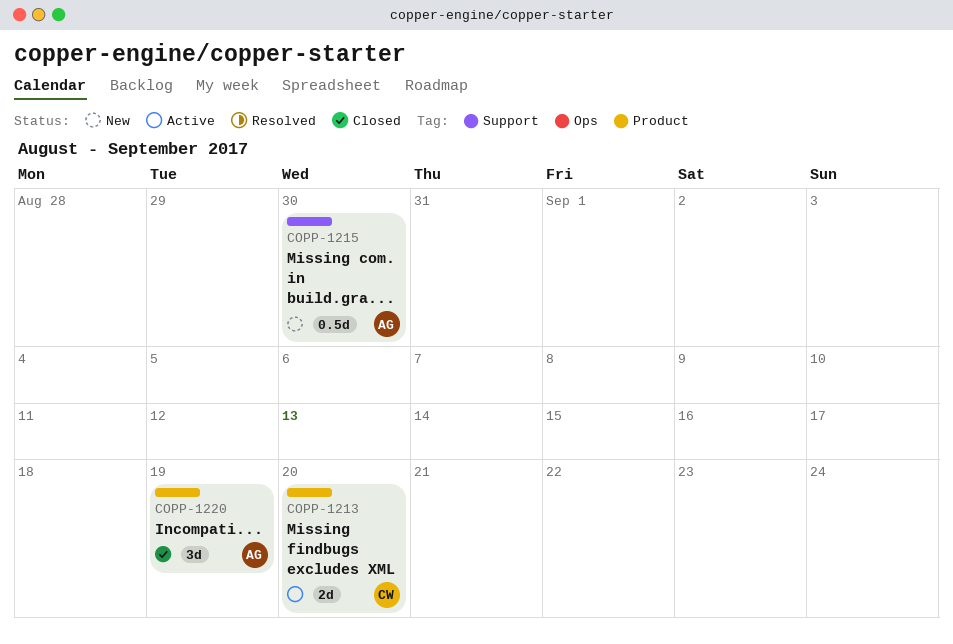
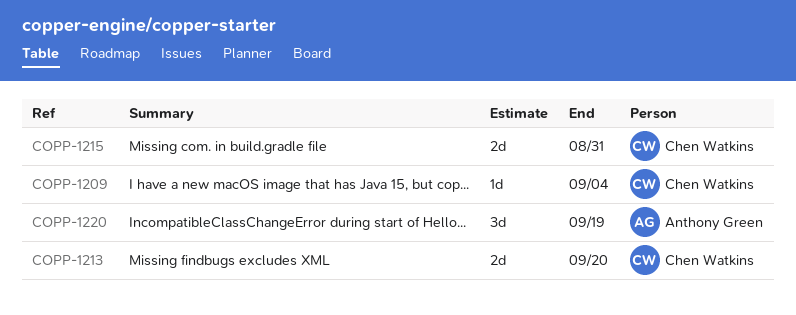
COPP-1209: none -> present
COPP-1215, owner: Anthony Green -> Chen Watkins
COPP-1215, estimate: 0.5d -> 2d
COPP-1215, due: Aug 30 -> Aug 31

